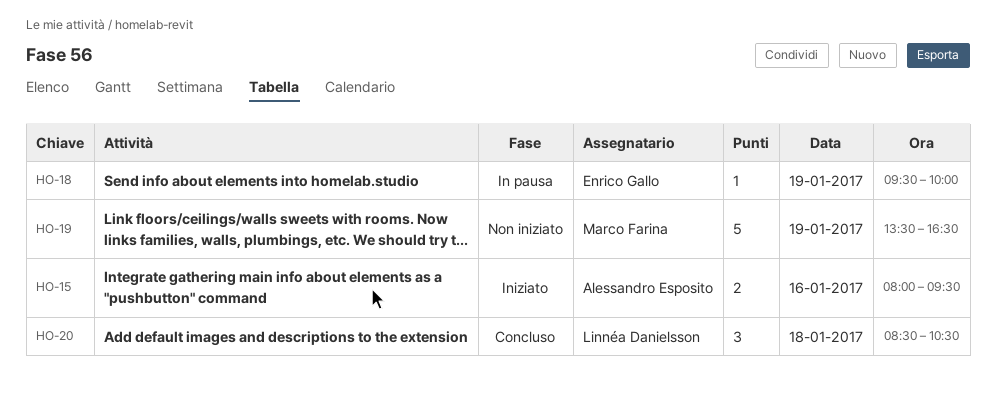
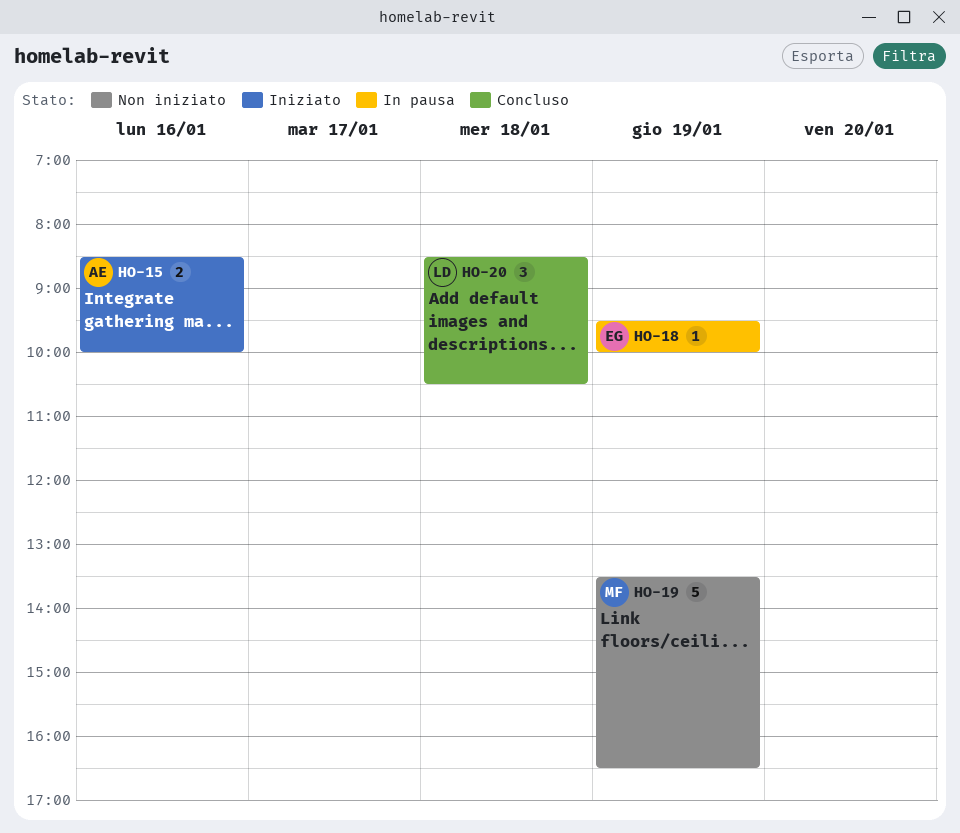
HO-15, begins: 08:00 -> 08:30
HO-15, ends: 09:30 -> 10:00

